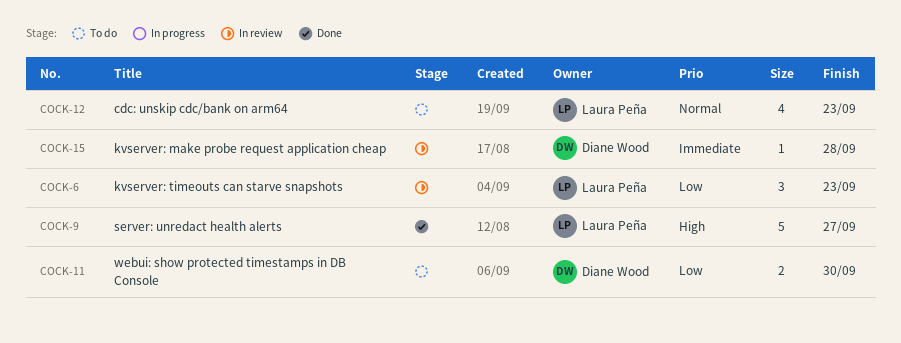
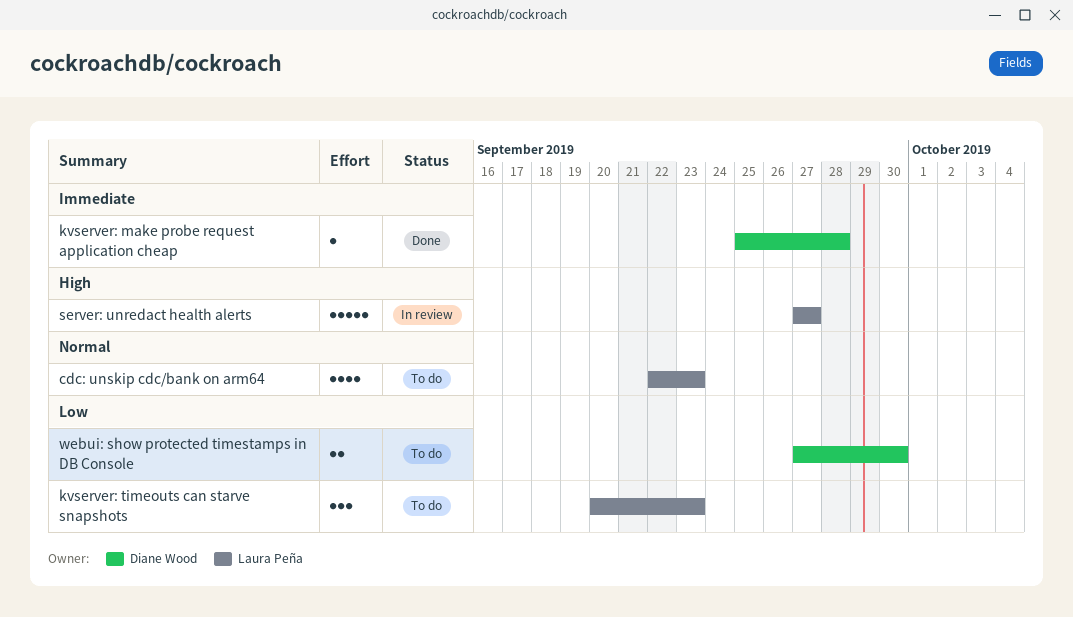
kvserver: make probe request application cheap, status: In review -> Done
kvserver: timeouts can starve snapshots, status: In review -> To do
server: unredact health alerts, status: Done -> In review

